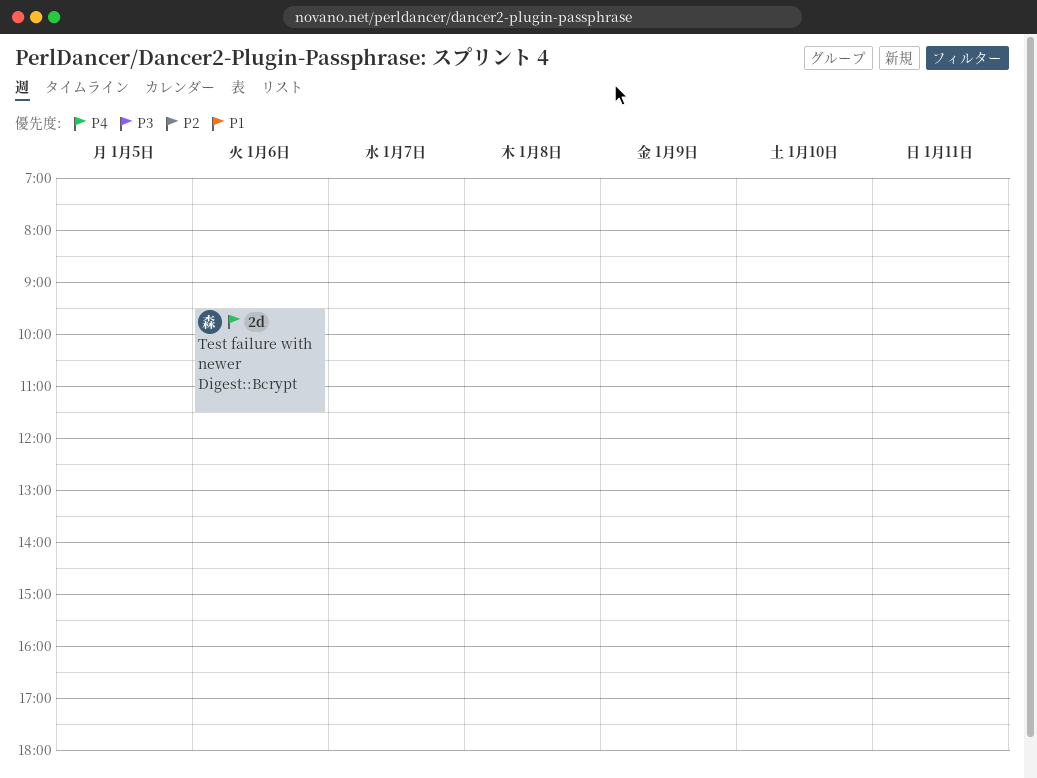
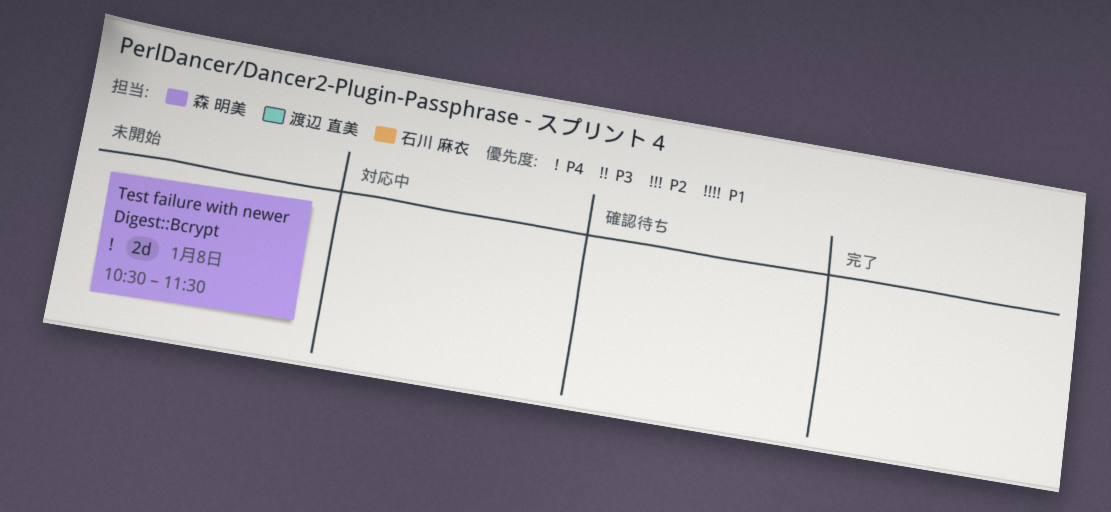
Test failure with newer Digest::Bcrypt, day: Jan 6 -> Jan 8
Test failure with newer Digest::Bcrypt, begins: 09:30 -> 10:30

